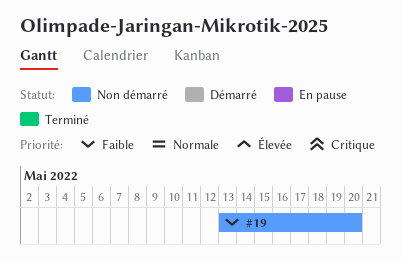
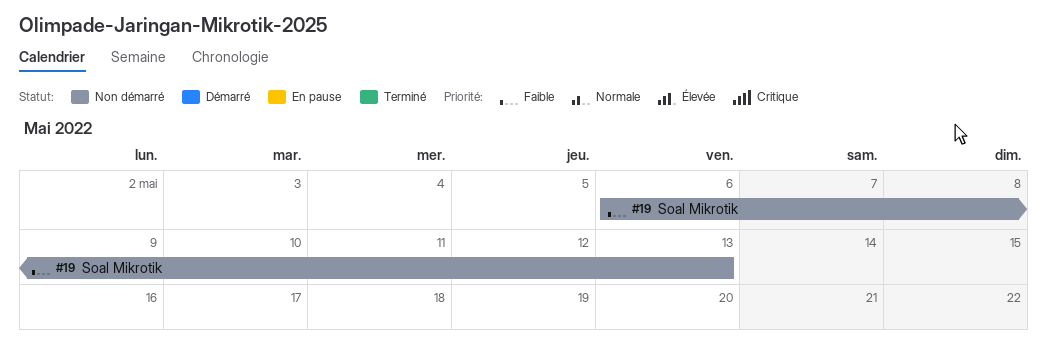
#19, start: May 13 -> May 6
#19, due: May 20 -> May 13

